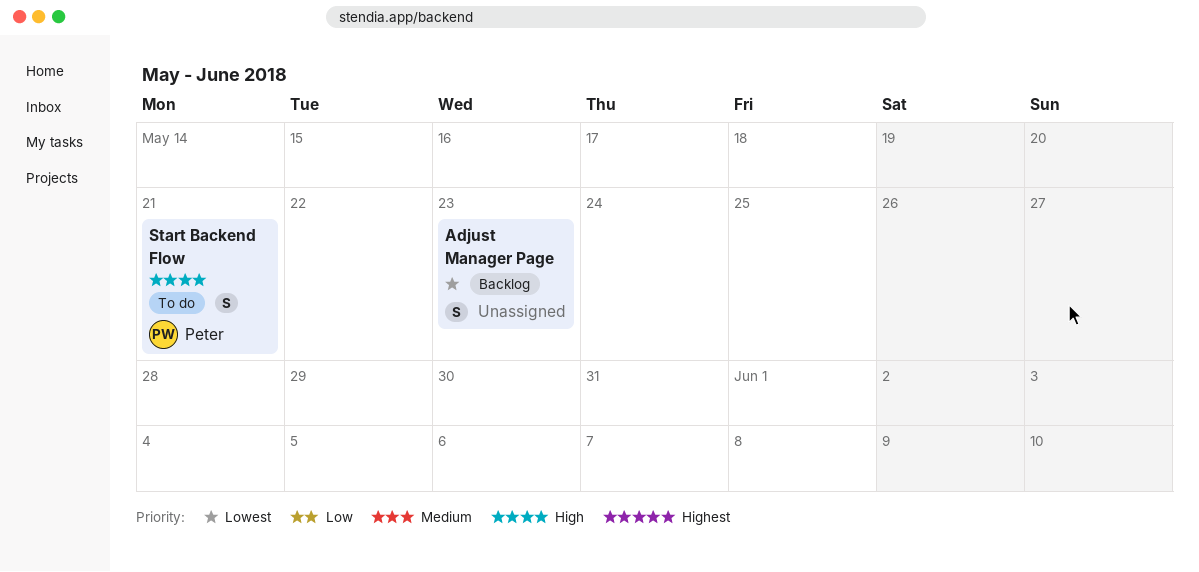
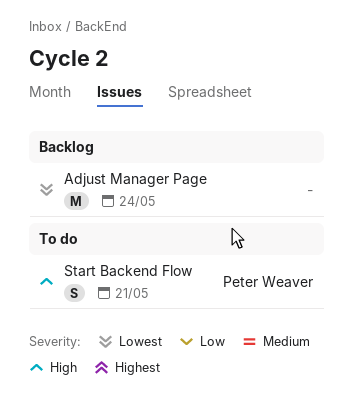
Adjust Manager Page, estimate: S -> M
Adjust Manager Page, due: May 23 -> May 24

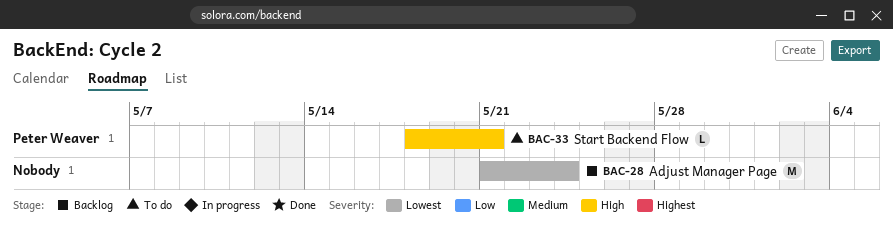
Start Backend Flow, estimate: S -> L

